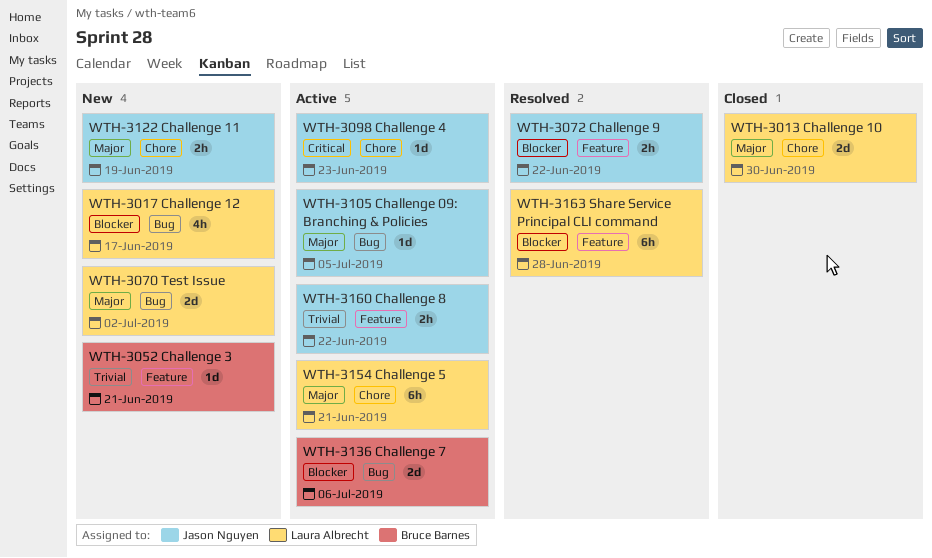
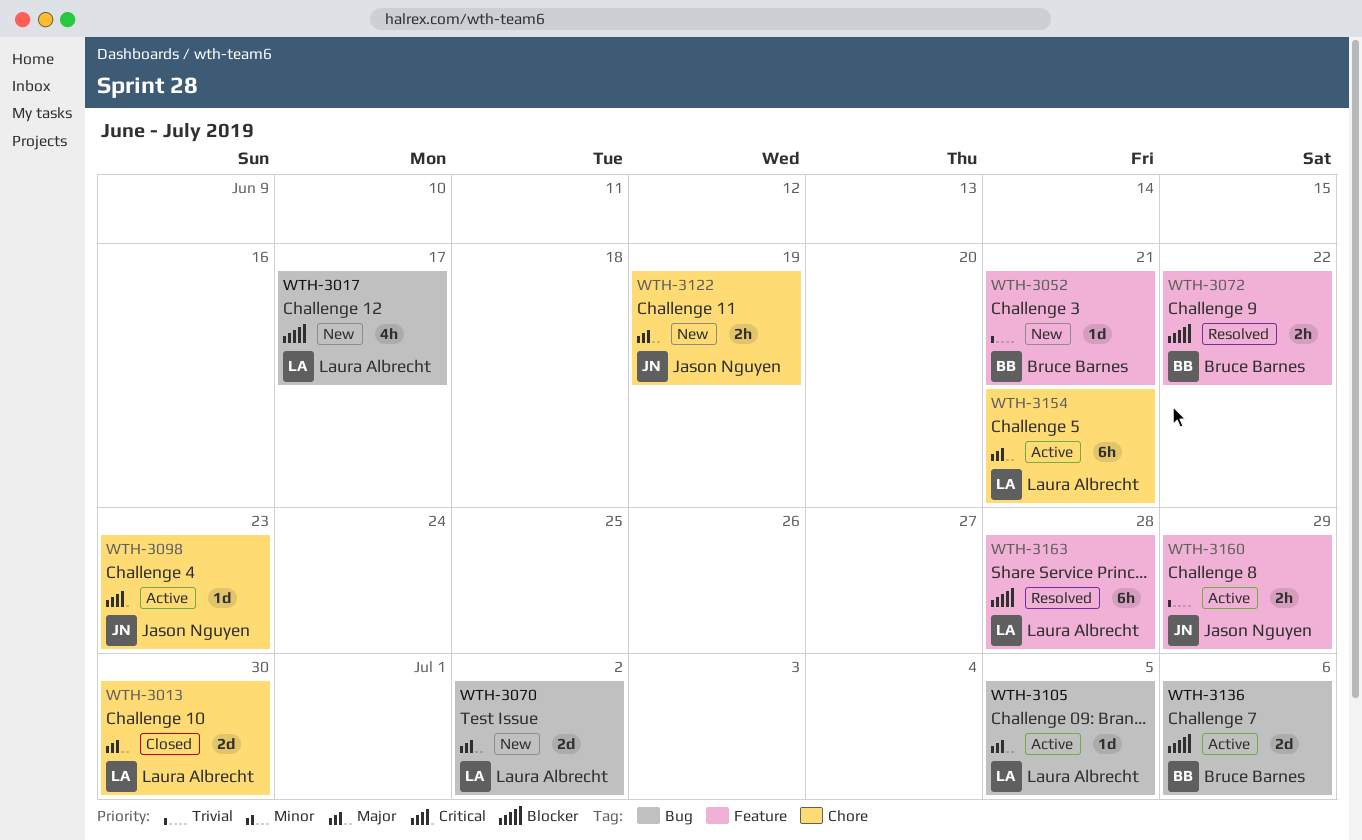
WTH-3072, owner: Jason Nguyen -> Bruce Barnes
WTH-3105, owner: Jason Nguyen -> Laura Albrecht
WTH-3160, due: Jun 22 -> Jun 29

